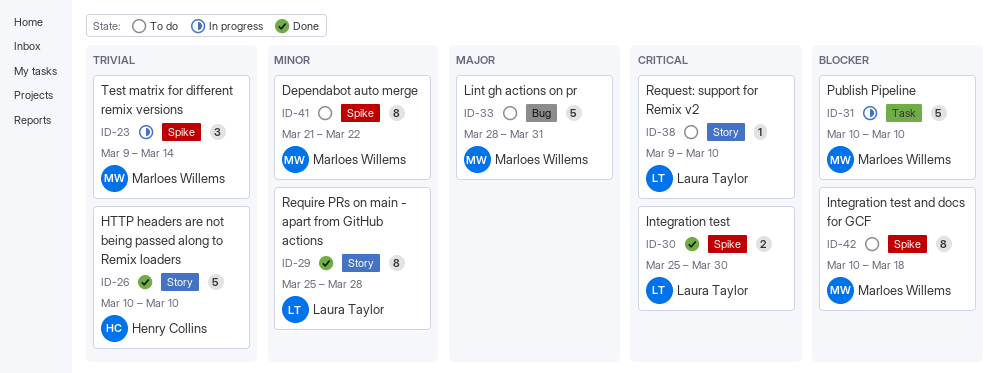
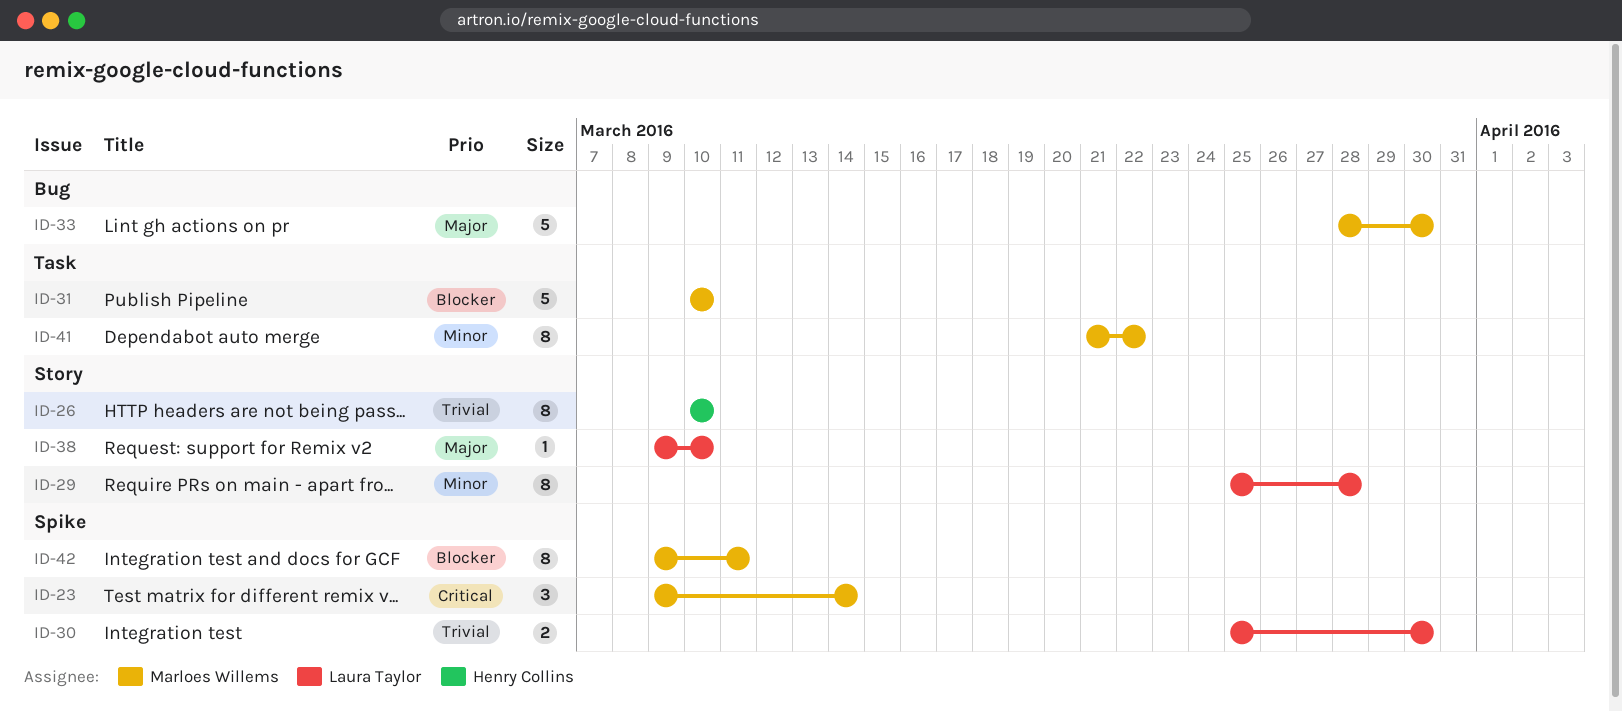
ID-23, priority: Trivial -> Critical
ID-26, estimate: 5 -> 8
ID-30, priority: Critical -> Trivial
ID-33, due: Mar 31 -> Mar 30
ID-38, priority: Critical -> Major
ID-41, label: Spike -> Task
ID-42, start: Mar 10 -> Mar 9
ID-42, due: Mar 18 -> Mar 11

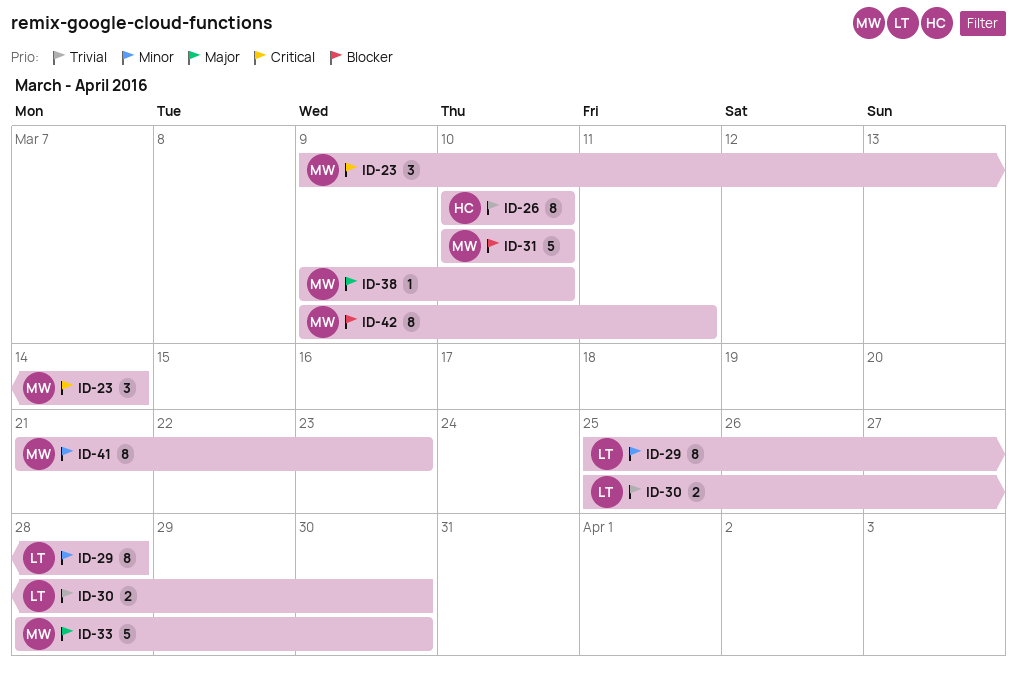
ID-38, owner: Laura Taylor -> Marloes Willems
ID-41, due: Mar 22 -> Mar 23

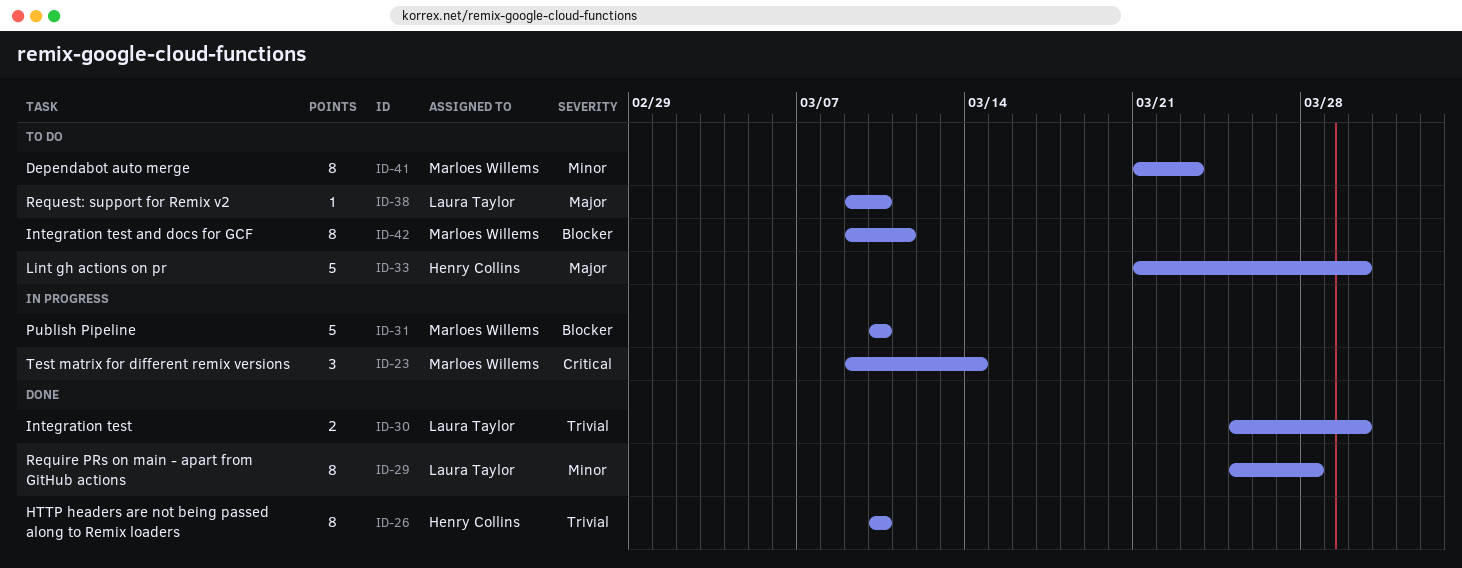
ID-33, owner: Marloes Willems -> Henry Collins
ID-33, start: Mar 28 -> Mar 21
ID-38, owner: Marloes Willems -> Laura Taylor

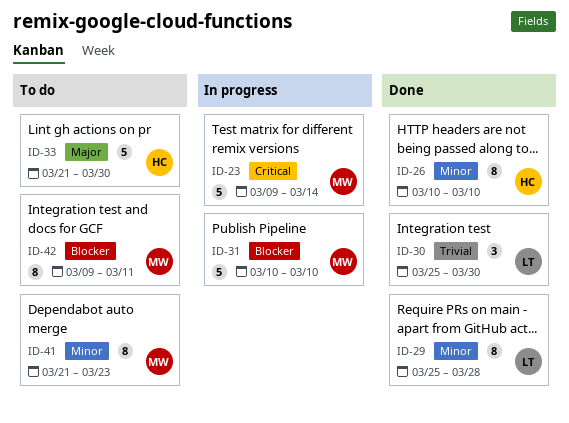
ID-23, estimate: 3 -> 5
ID-26, priority: Trivial -> Minor
ID-30, estimate: 2 -> 3
ID-38: present -> none

